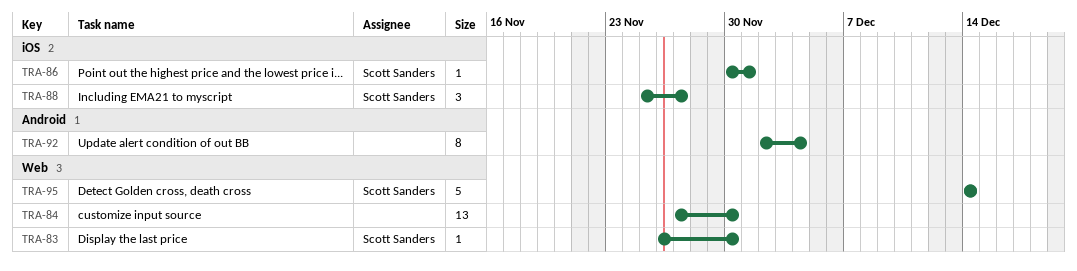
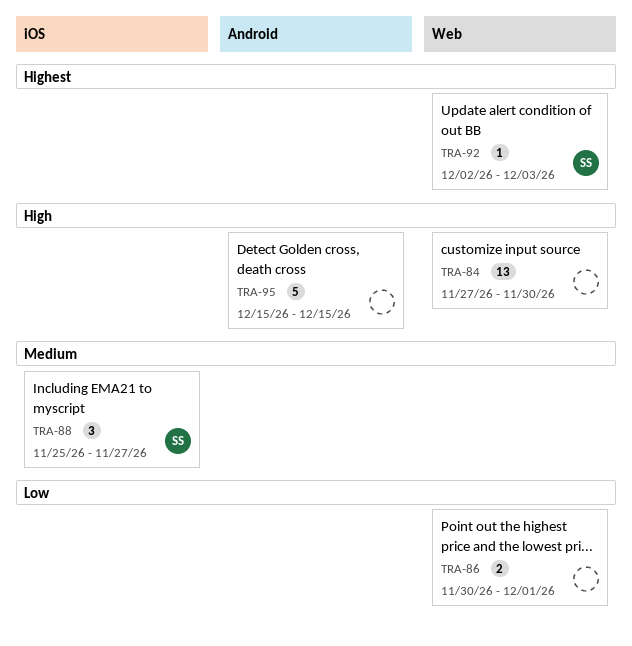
TRA-83: present -> none
TRA-86, owner: Scott Sanders -> none
TRA-86, label: iOS -> Web
TRA-86, estimate: 1 -> 2
TRA-92, owner: none -> Scott Sanders
TRA-92, label: Android -> Web
TRA-92, estimate: 8 -> 1
TRA-92, due: Dec 4 -> Dec 3
TRA-95, owner: Scott Sanders -> none
TRA-95, label: Web -> Android
TRA-95, start: Dec 14 -> Dec 15
TRA-95, due: Dec 14 -> Dec 15

